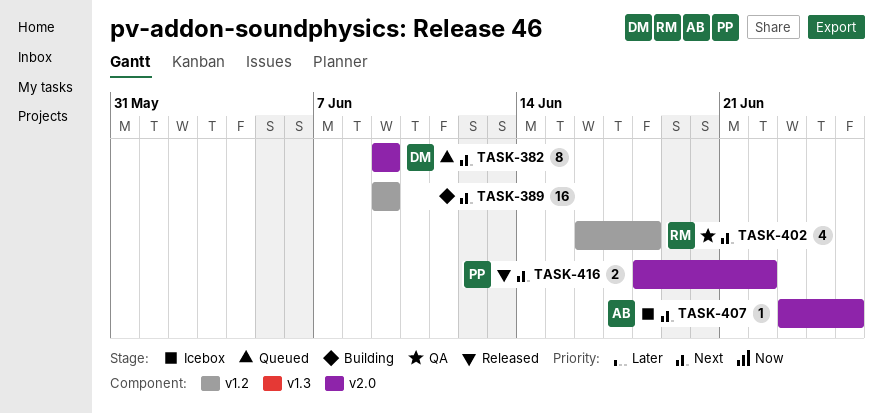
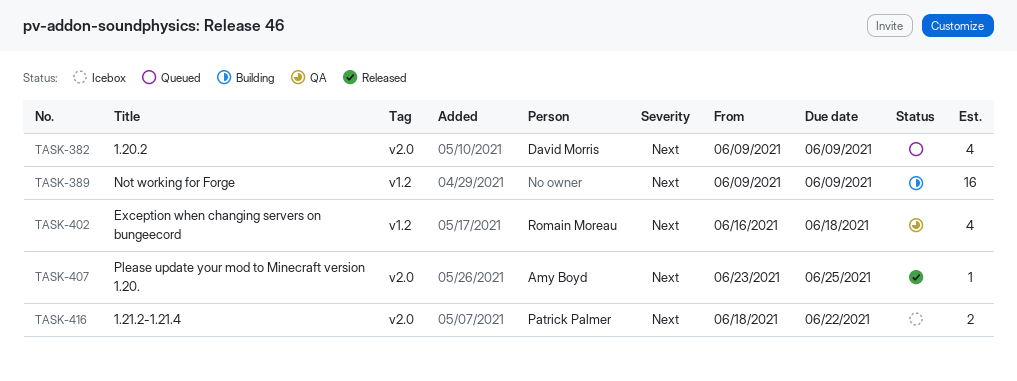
TASK-382, estimate: 8 -> 4
TASK-407, status: Icebox -> Released
TASK-416, status: Released -> Icebox

